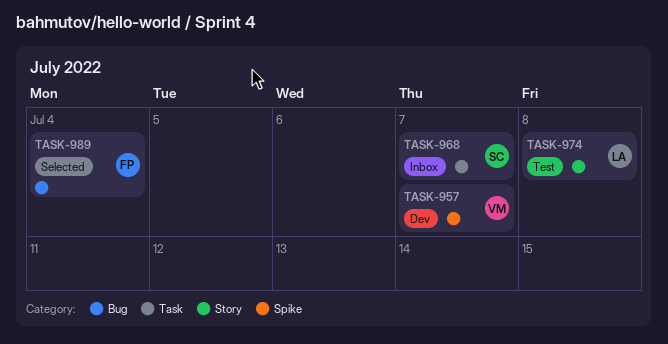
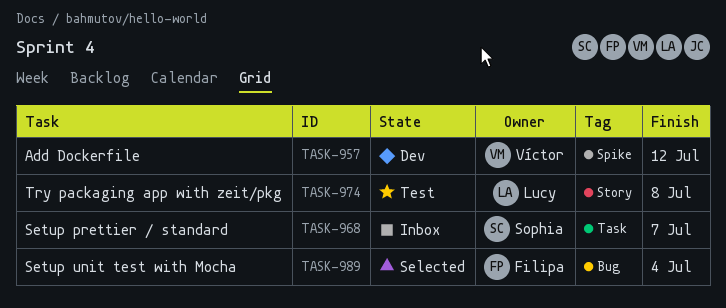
TASK-957, due: Jul 7 -> Jul 12

